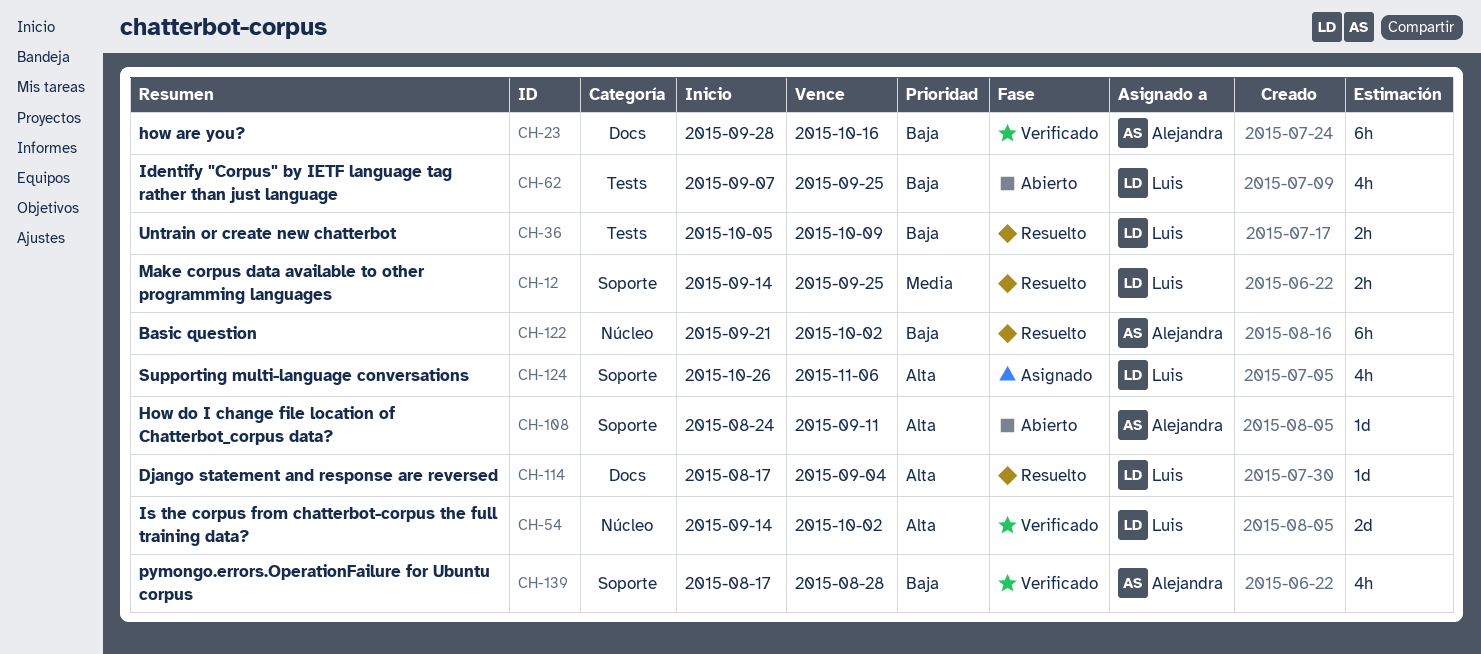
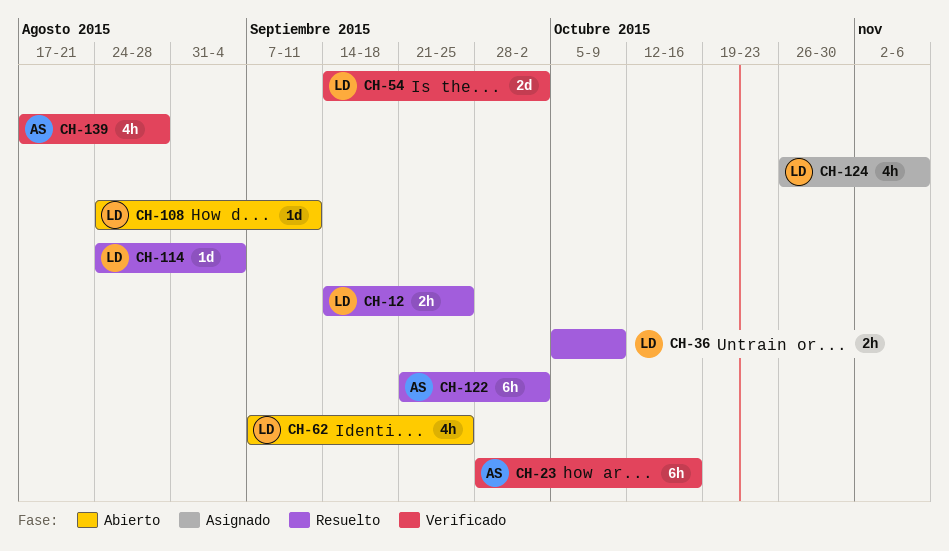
CH-108, owner: Alejandra -> Luis
CH-114, start: Aug 17 -> Aug 24

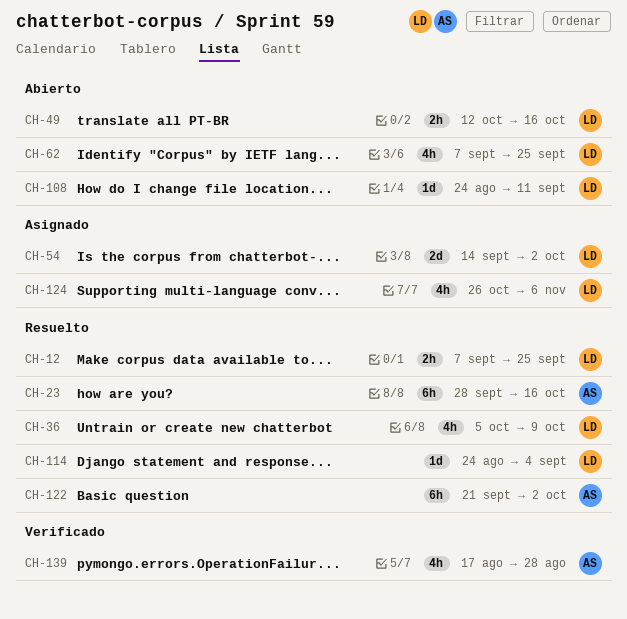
CH-12, start: Sep 14 -> Sep 7
CH-23, status: Verificado -> Resuelto
CH-36, estimate: 2h -> 4h
CH-49: none -> present
CH-54, status: Verificado -> Asignado

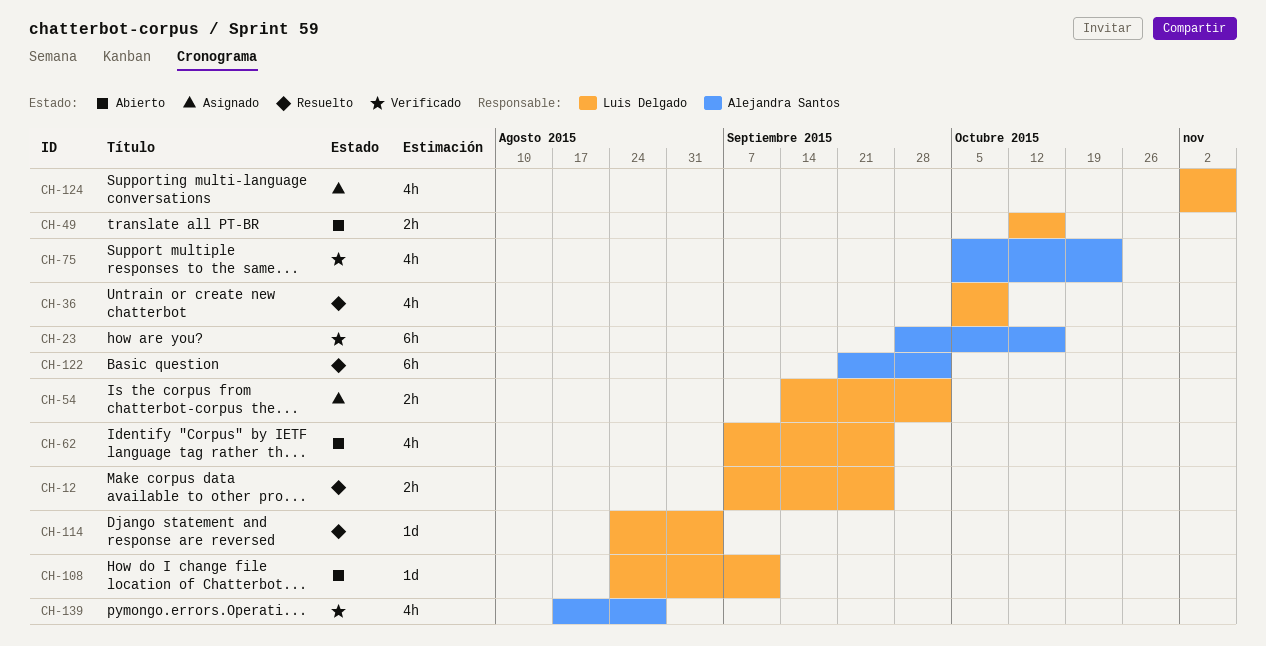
CH-23, status: Resuelto -> Verificado
CH-54, estimate: 2d -> 2h
CH-75: none -> present
CH-124, start: Oct 26 -> Nov 2

